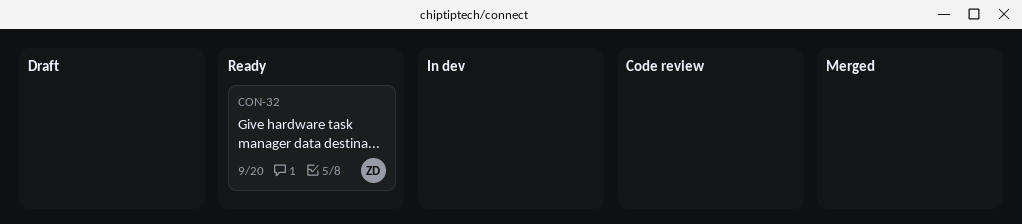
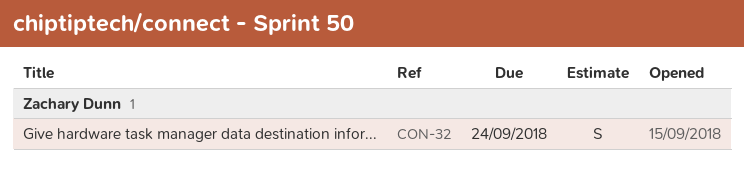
CON-32, due: Sep 20 -> Sep 24

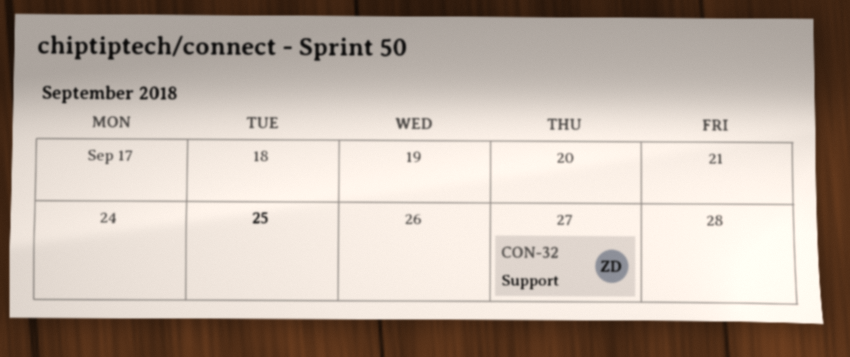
CON-32, due: Sep 24 -> Sep 27

